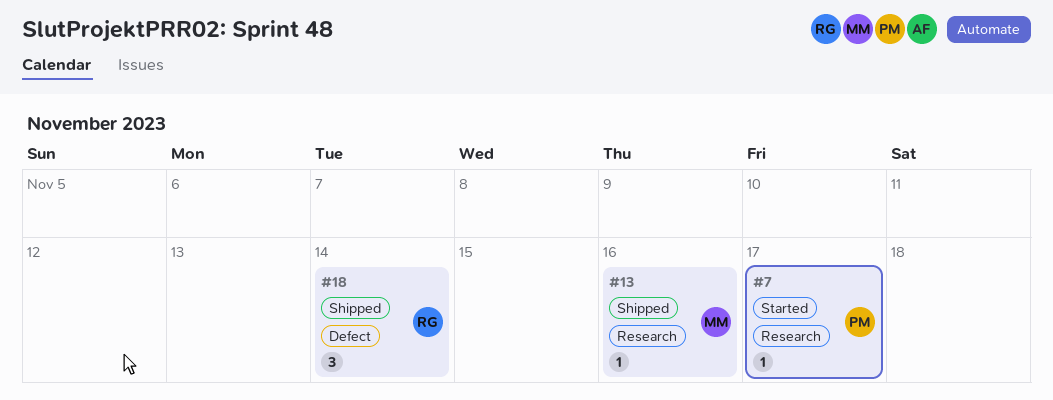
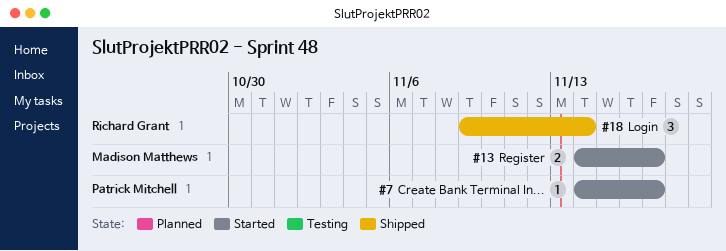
#13, status: Shipped -> Started
#13, estimate: 1 -> 2
#13, due: Nov 16 -> Nov 17

